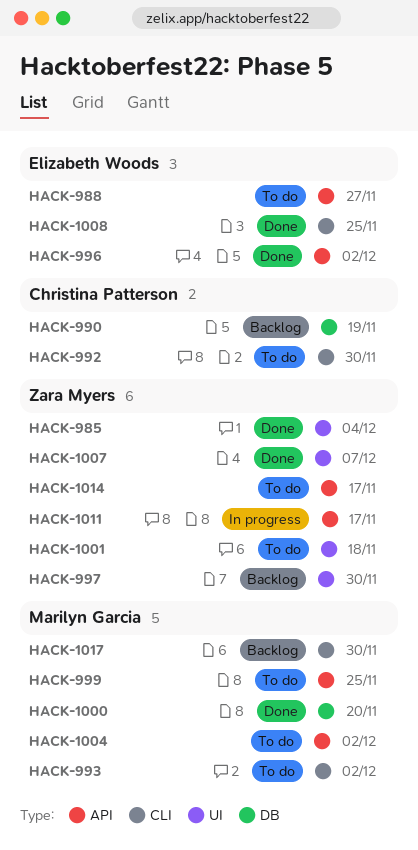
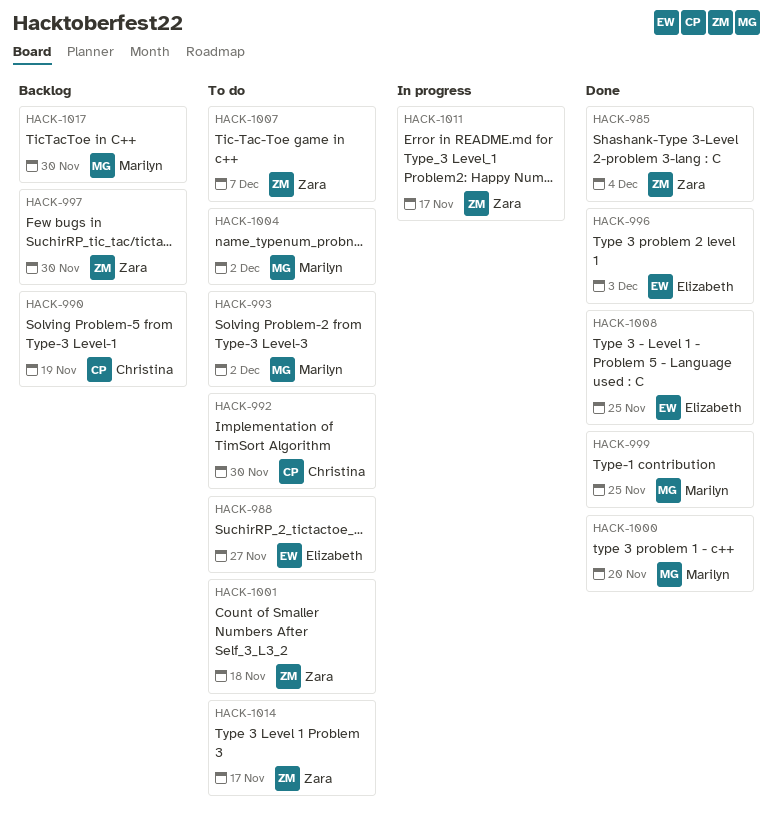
HACK-996, due: Dec 2 -> Dec 3
HACK-999, status: To do -> Done
HACK-1007, status: Done -> To do

